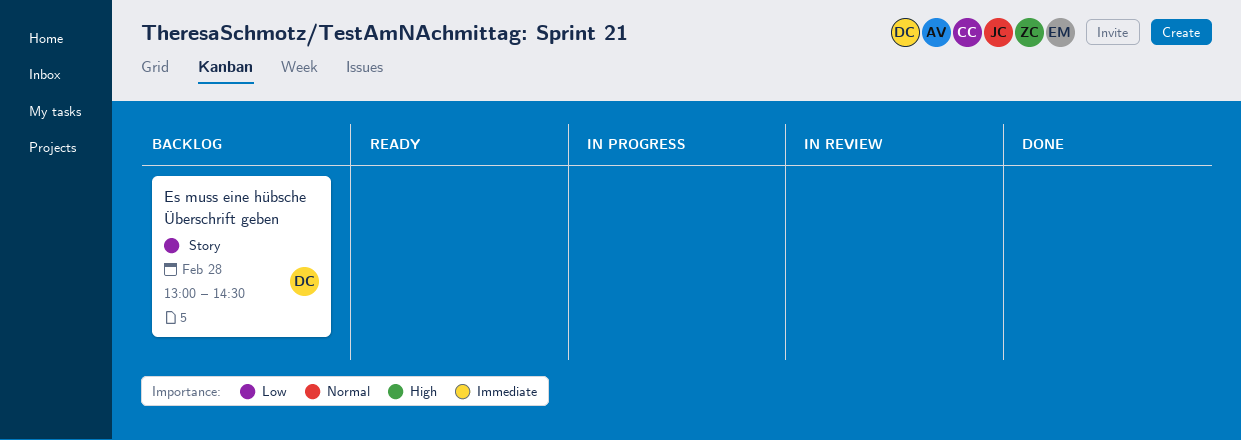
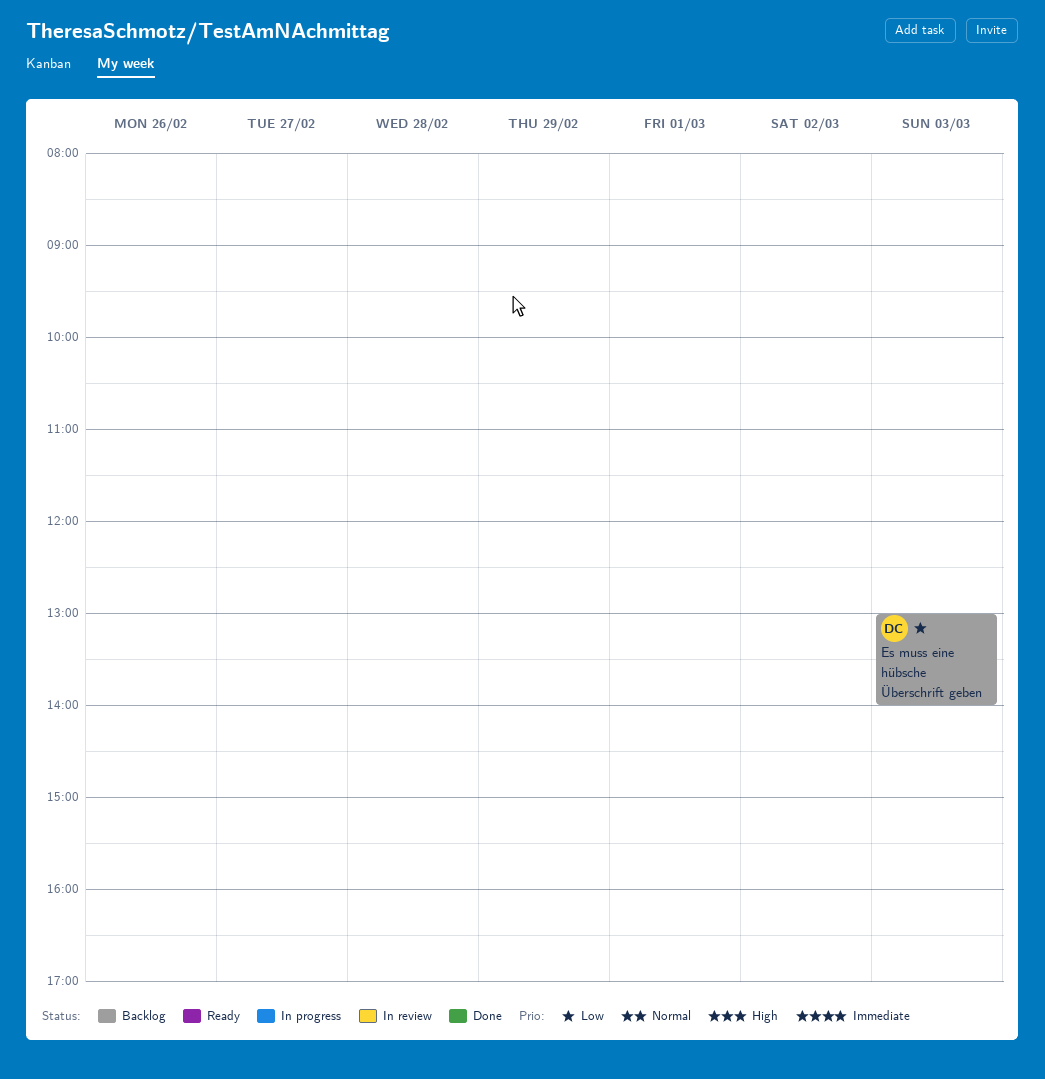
Es muss eine hübsche Überschrift geben, day: Feb 28 -> Mar 3
Es muss eine hübsche Überschrift geben, ends: 14:30 -> 14:00

